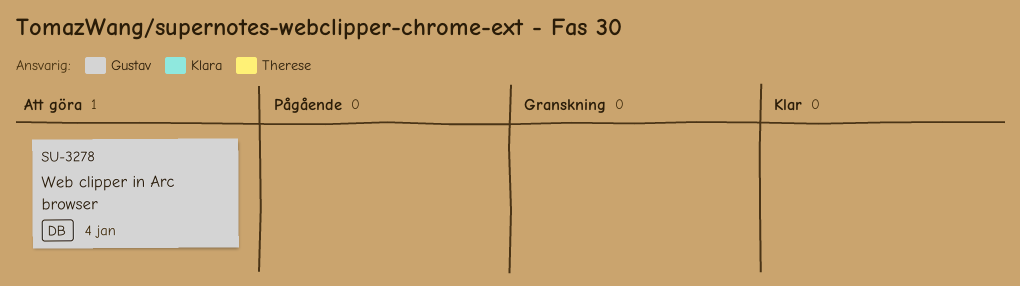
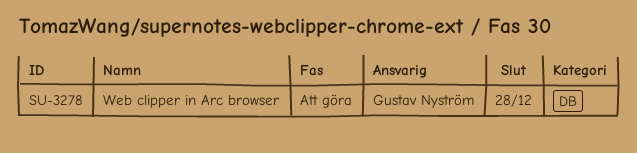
SU-3278, due: Jan 4 -> Dec 28

